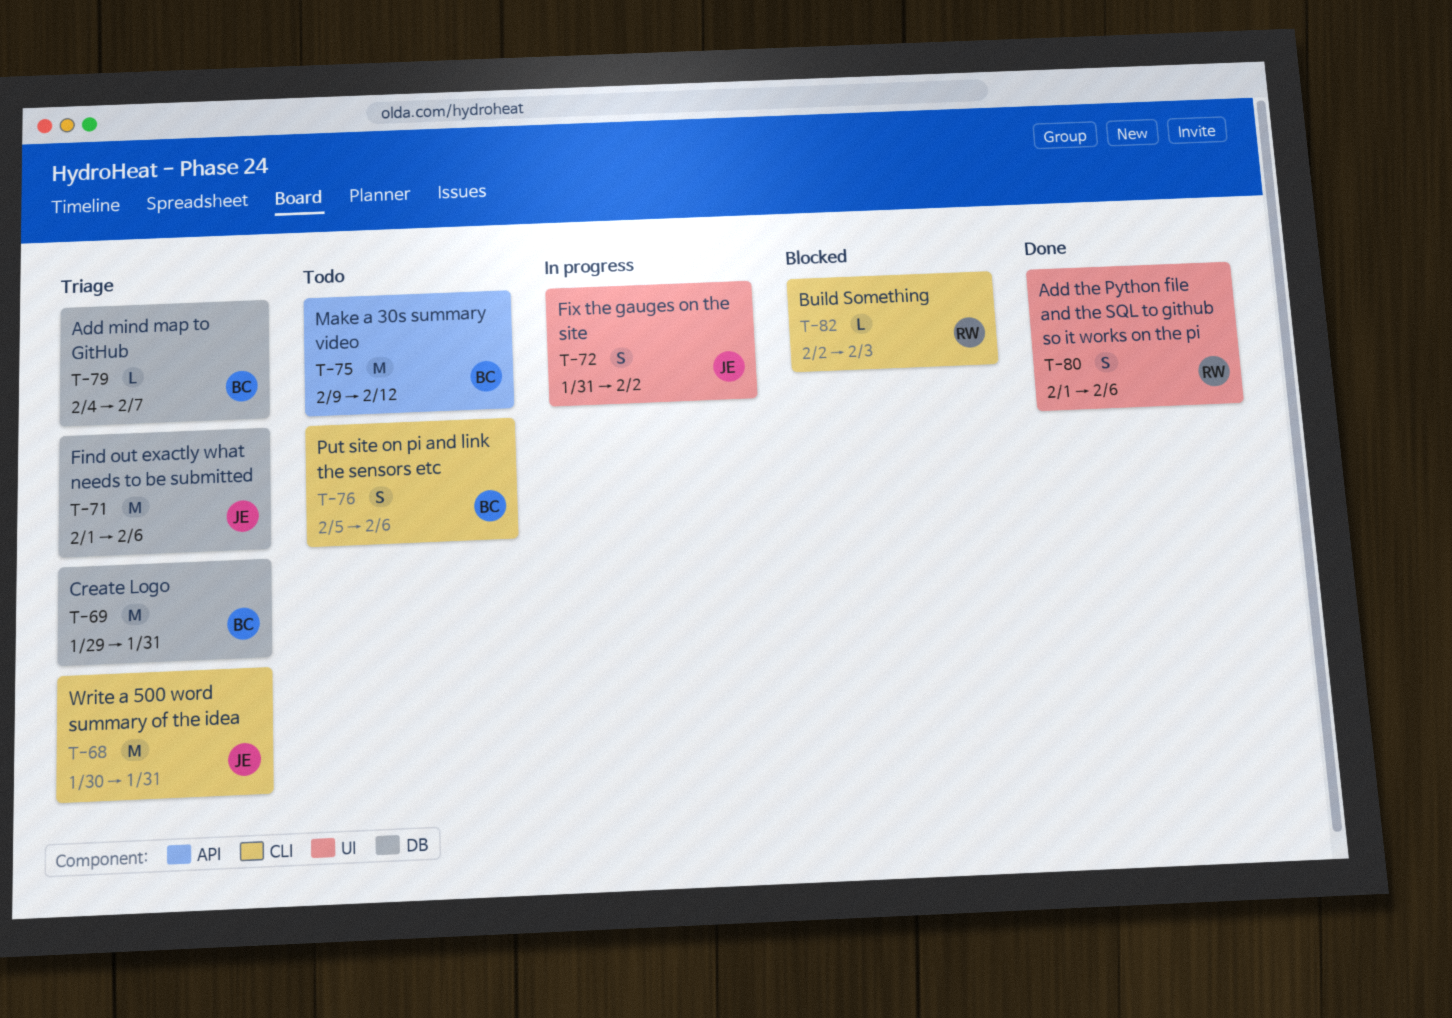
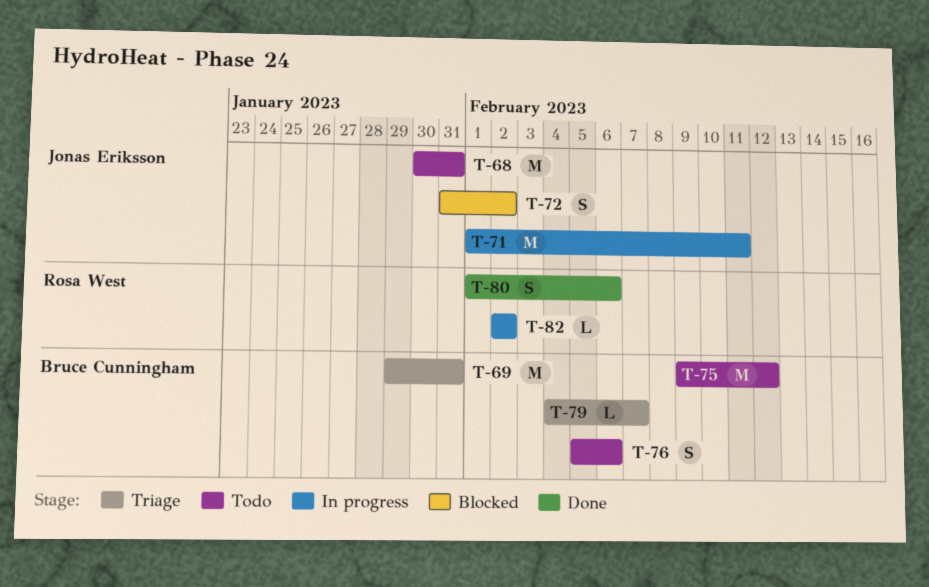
T-68, status: Triage -> Todo
T-71, status: Triage -> In progress
T-71, due: Feb 6 -> Feb 11
T-72, status: In progress -> Blocked
T-82, status: Blocked -> In progress
T-82, due: Feb 3 -> Feb 2

